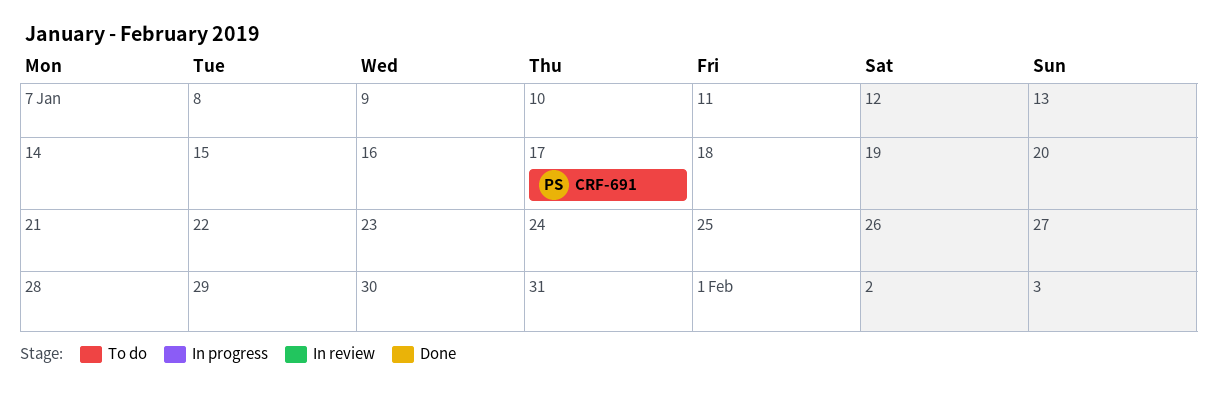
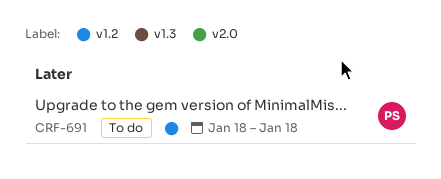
CRF-691, start: Jan 17 -> Jan 18
CRF-691, due: Jan 17 -> Jan 18

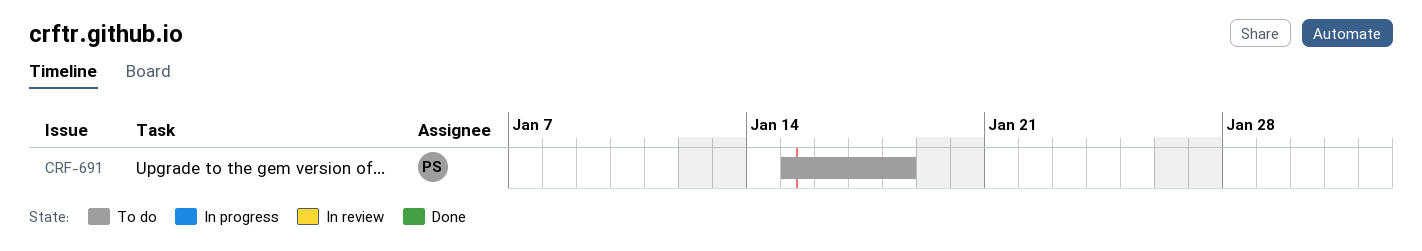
CRF-691, start: Jan 18 -> Jan 15

